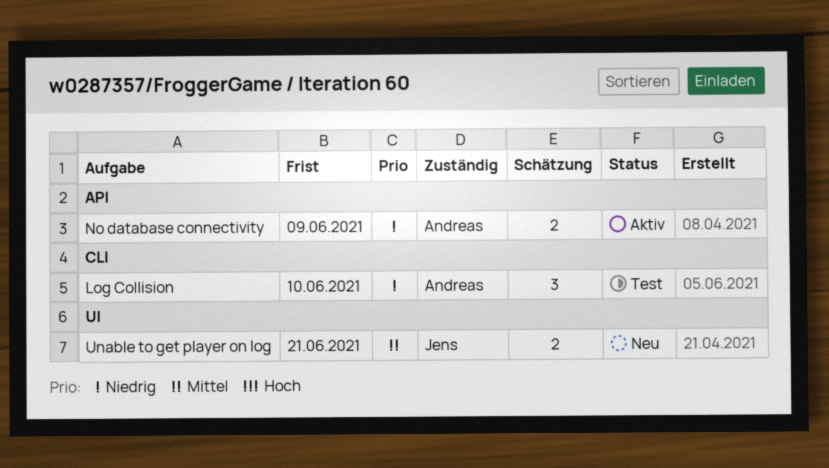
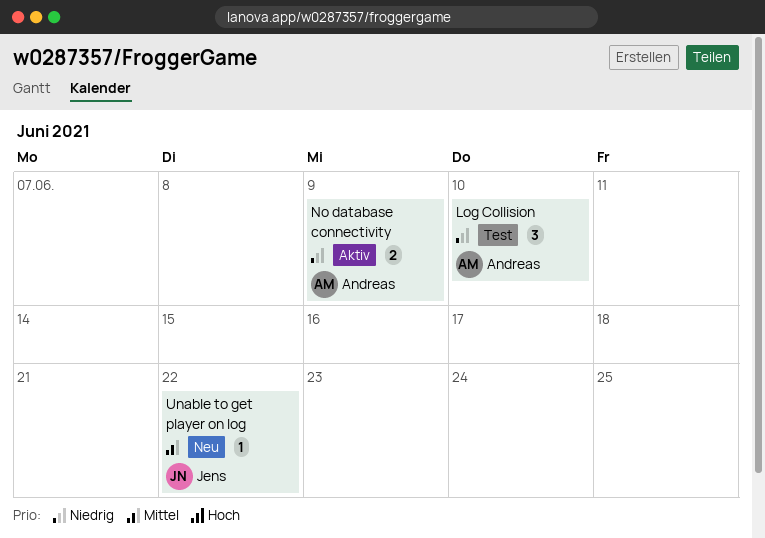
Unable to get player on log, estimate: 2 -> 1
Unable to get player on log, due: Jun 21 -> Jun 22

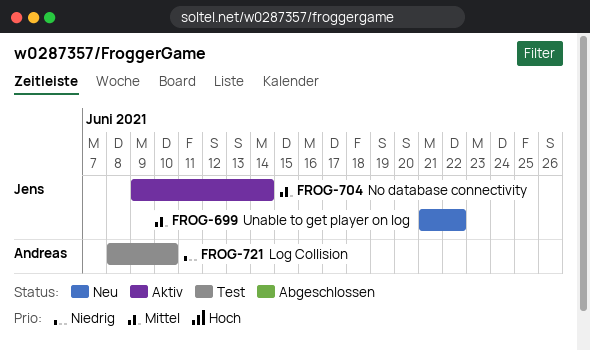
No database connectivity, owner: Andreas -> Jens
No database connectivity, priority: Niedrig -> Mittel
No database connectivity, due: Jun 9 -> Jun 14

